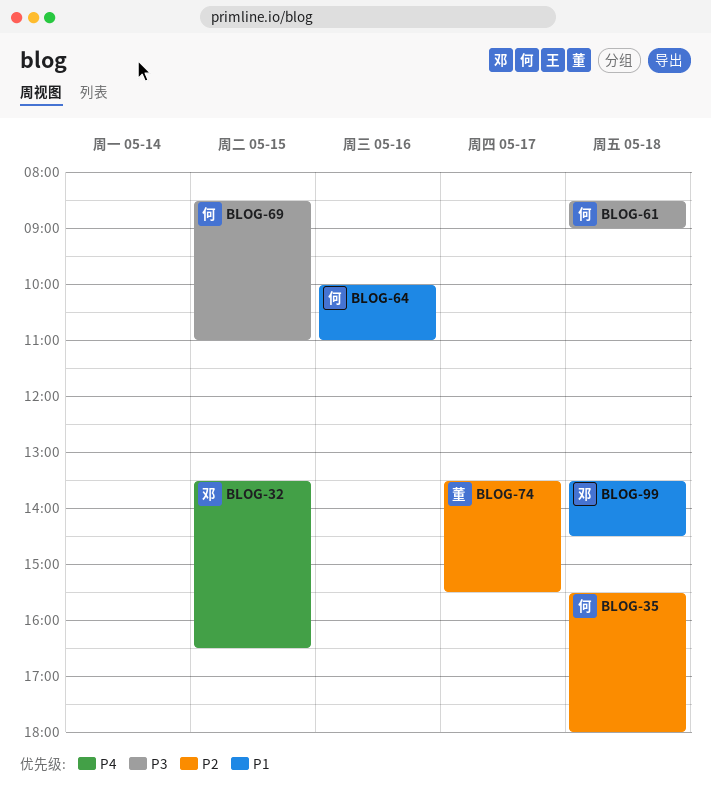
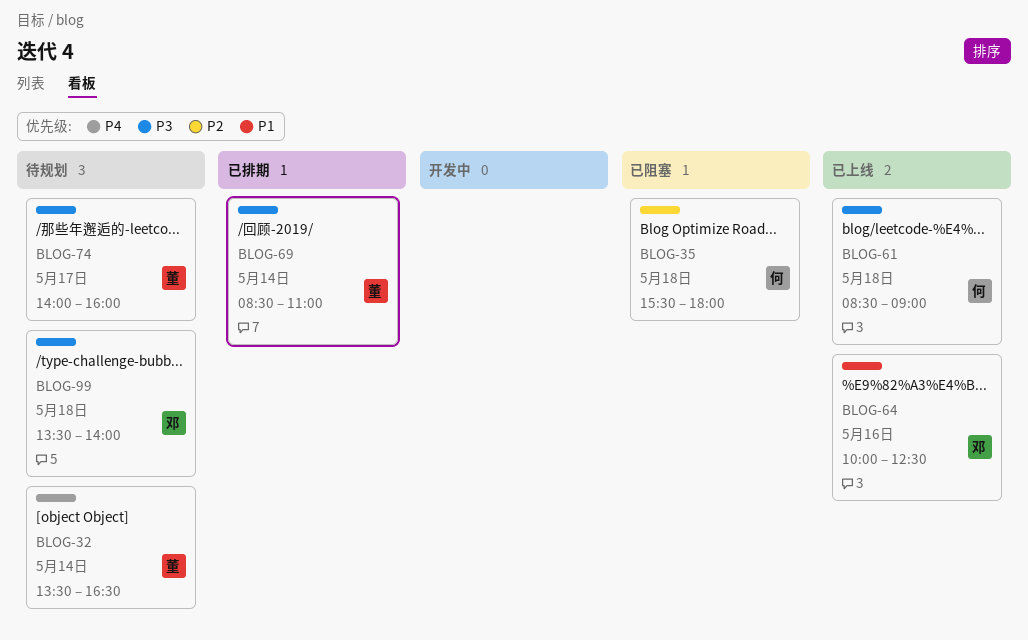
BLOG-32, owner: 邓 -> 董
BLOG-32, day: May 15 -> May 14
BLOG-64, owner: 何 -> 邓
BLOG-64, ends: 11:00 -> 12:30
BLOG-69, owner: 何 -> 董
BLOG-69, day: May 15 -> May 14
BLOG-74, priority: P2 -> P3
BLOG-74, begins: 13:30 -> 14:00
BLOG-74, ends: 15:30 -> 16:00
BLOG-99, priority: P1 -> P3
BLOG-99, ends: 14:30 -> 14:00

